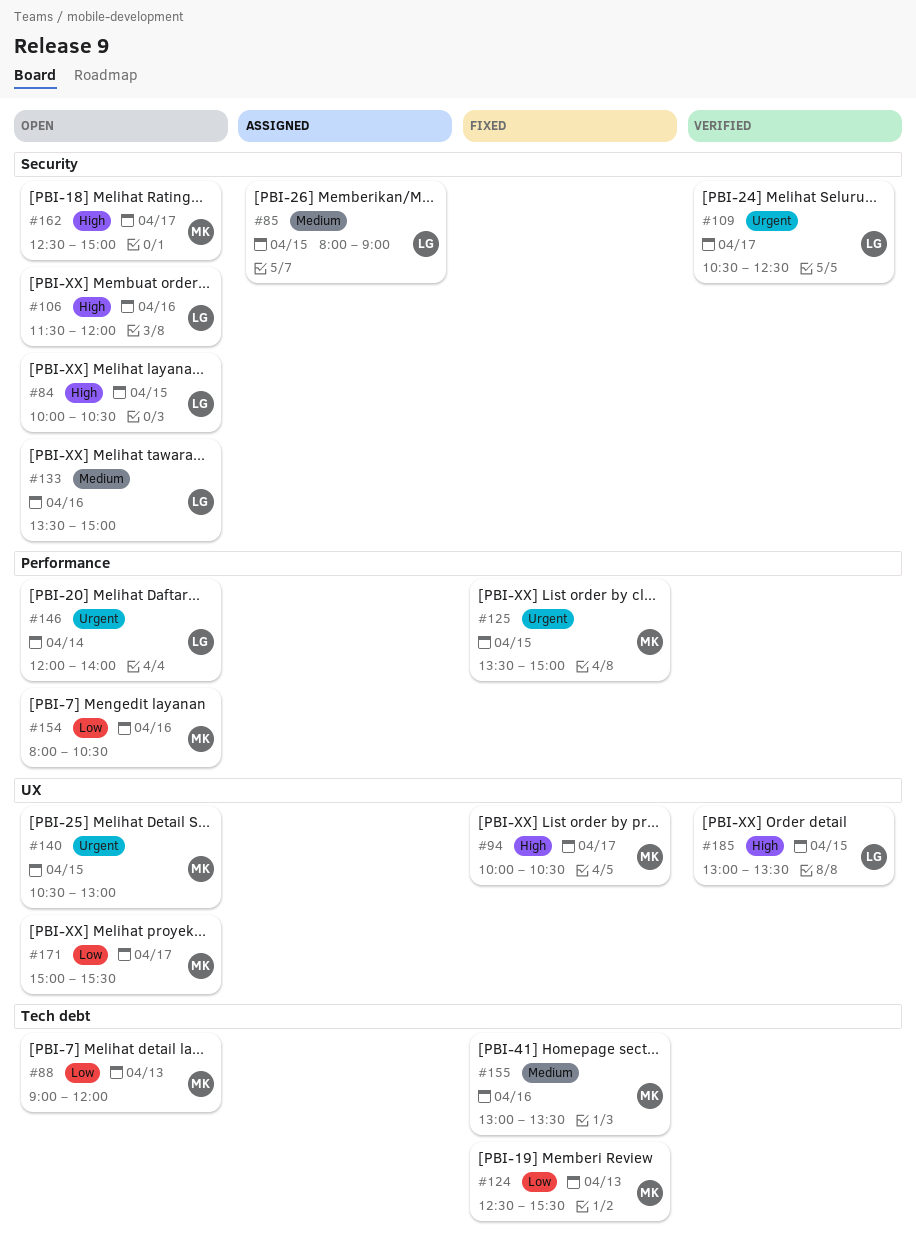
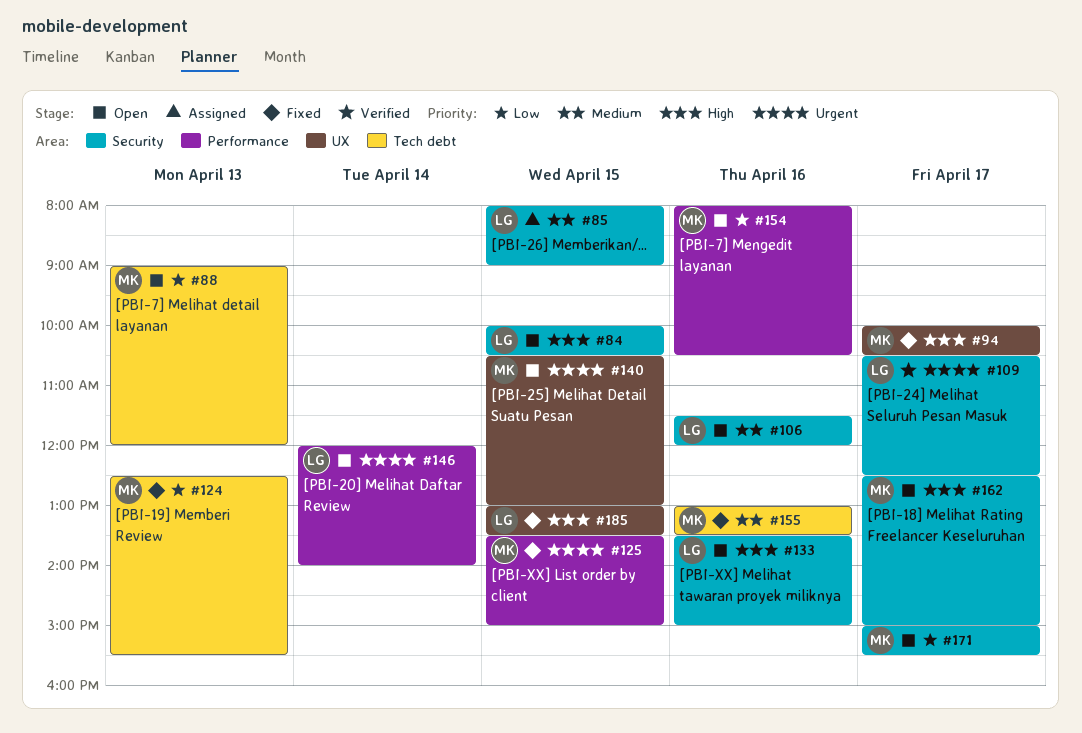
#106, priority: High -> Medium
#133, priority: Medium -> High
#171, label: UX -> Security
#185, status: Verified -> Fixed

